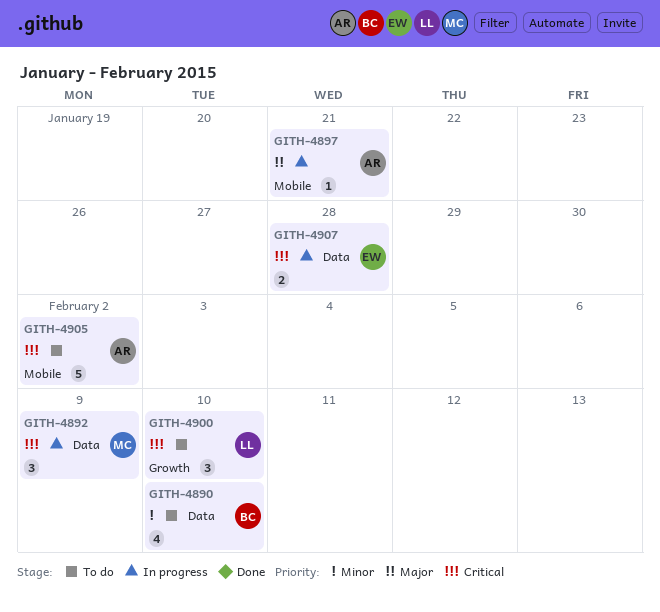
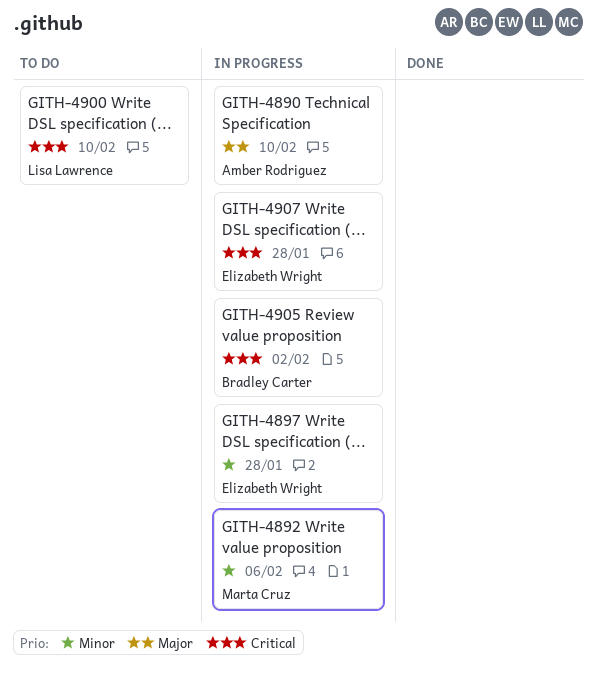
GITH-4890, status: To do -> In progress
GITH-4890, owner: Bradley Carter -> Amber Rodriguez
GITH-4890, priority: Minor -> Major
GITH-4892, priority: Critical -> Minor
GITH-4892, due: Feb 9 -> Feb 6
GITH-4897, owner: Amber Rodriguez -> Elizabeth Wright
GITH-4897, priority: Major -> Minor
GITH-4897, due: Jan 21 -> Jan 28
GITH-4905, status: To do -> In progress
GITH-4905, owner: Amber Rodriguez -> Bradley Carter

